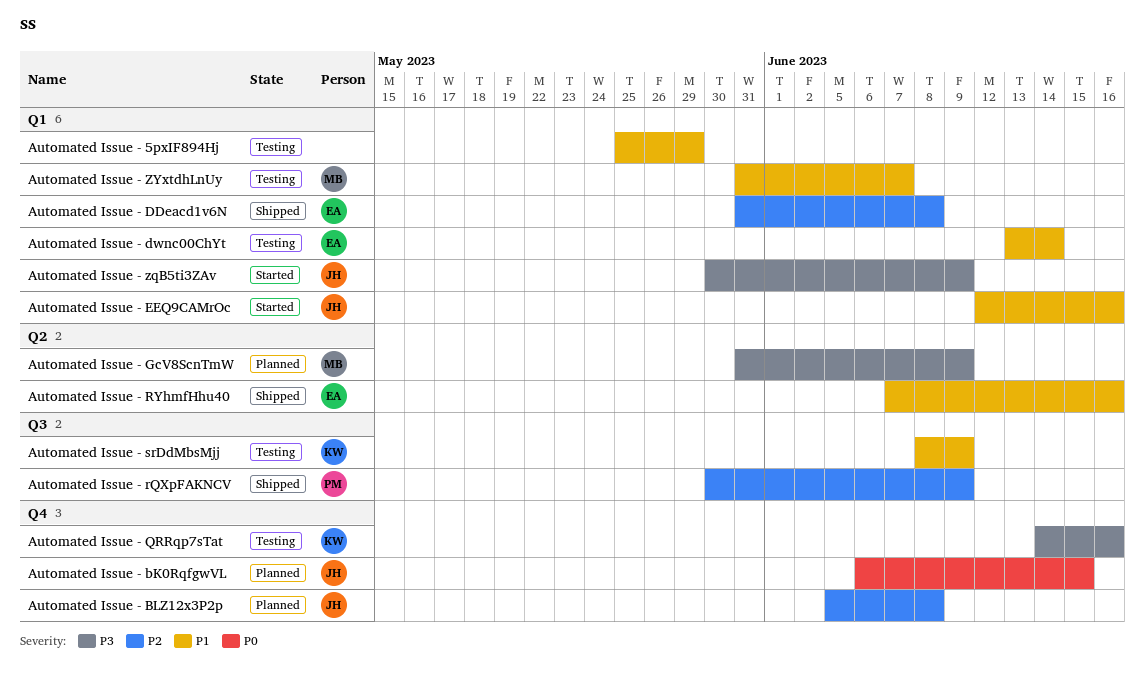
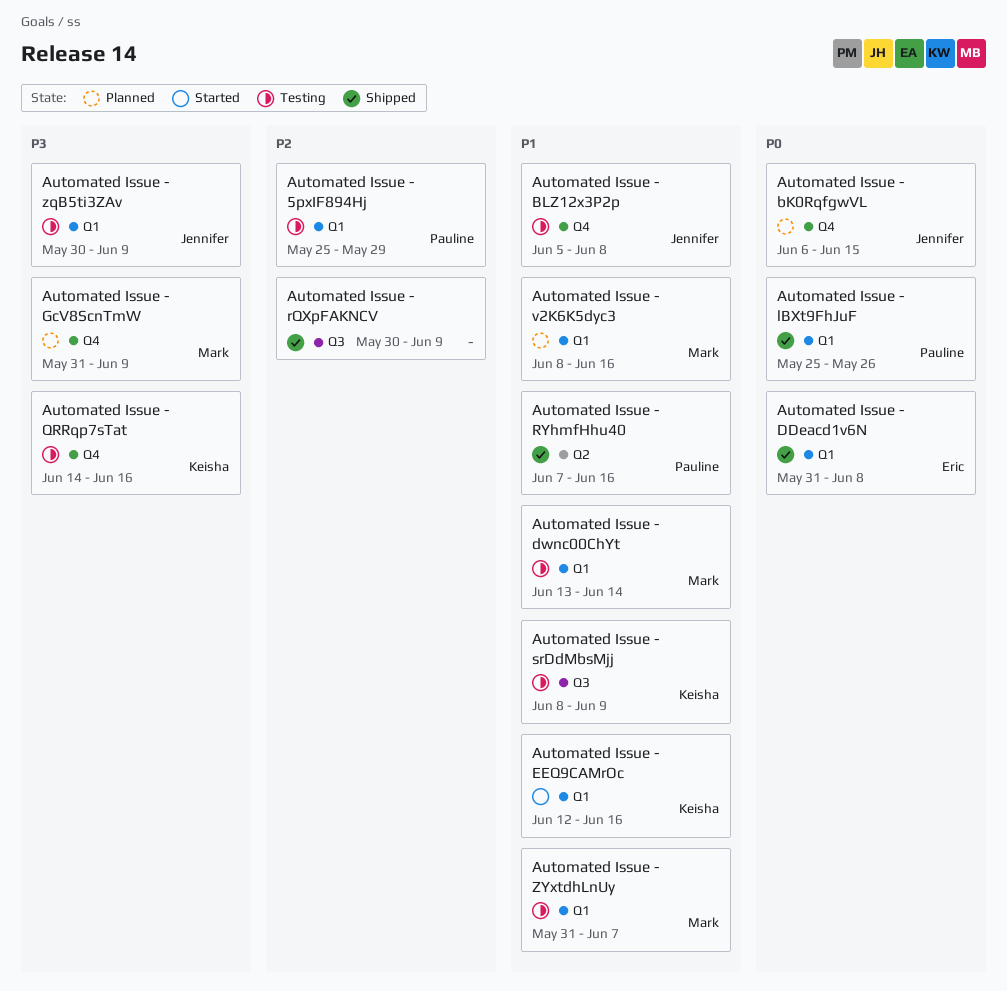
Automated Issue - 5pxIF894Hj, owner: none -> Pauline
Automated Issue - 5pxIF894Hj, priority: P1 -> P2
Automated Issue - BLZ12x3P2p, status: Planned -> Testing
Automated Issue - BLZ12x3P2p, priority: P2 -> P1
Automated Issue - DDeacd1v6N, priority: P2 -> P0
Automated Issue - dwnc00ChYt, owner: Eric -> Mark
Automated Issue - EEQ9CAMrOc, owner: Jennifer -> Keisha
Automated Issue - GcV8ScnTmW, label: Q2 -> Q4
Automated Issue - lBXt9FhJuF: none -> present
Automated Issue - rQXpFAKNCV, owner: Pauline -> none
Automated Issue - RYhmfHhu40, owner: Eric -> Pauline
Automated Issue - v2K6K5dyc3: none -> present
Automated Issue - zqB5ti3ZAv, status: Started -> Testing

